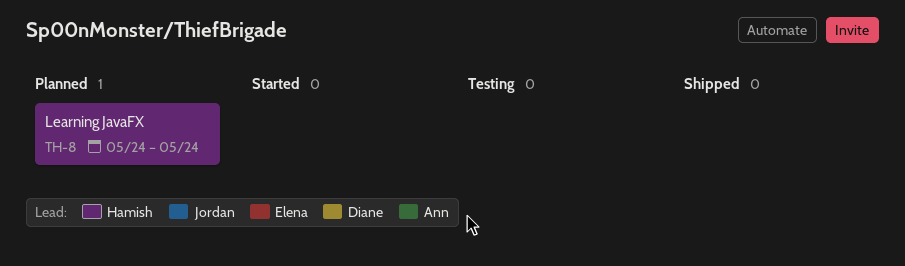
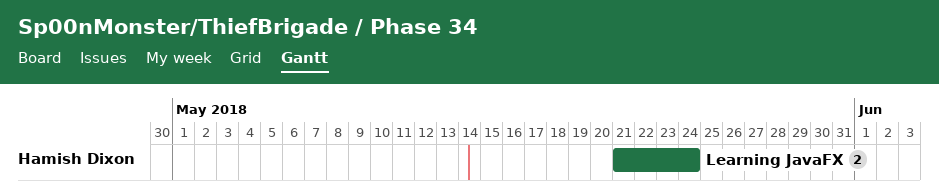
Learning JavaFX, start: May 24 -> May 21

